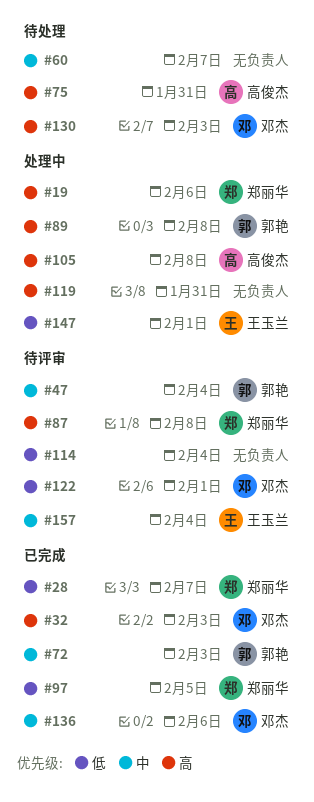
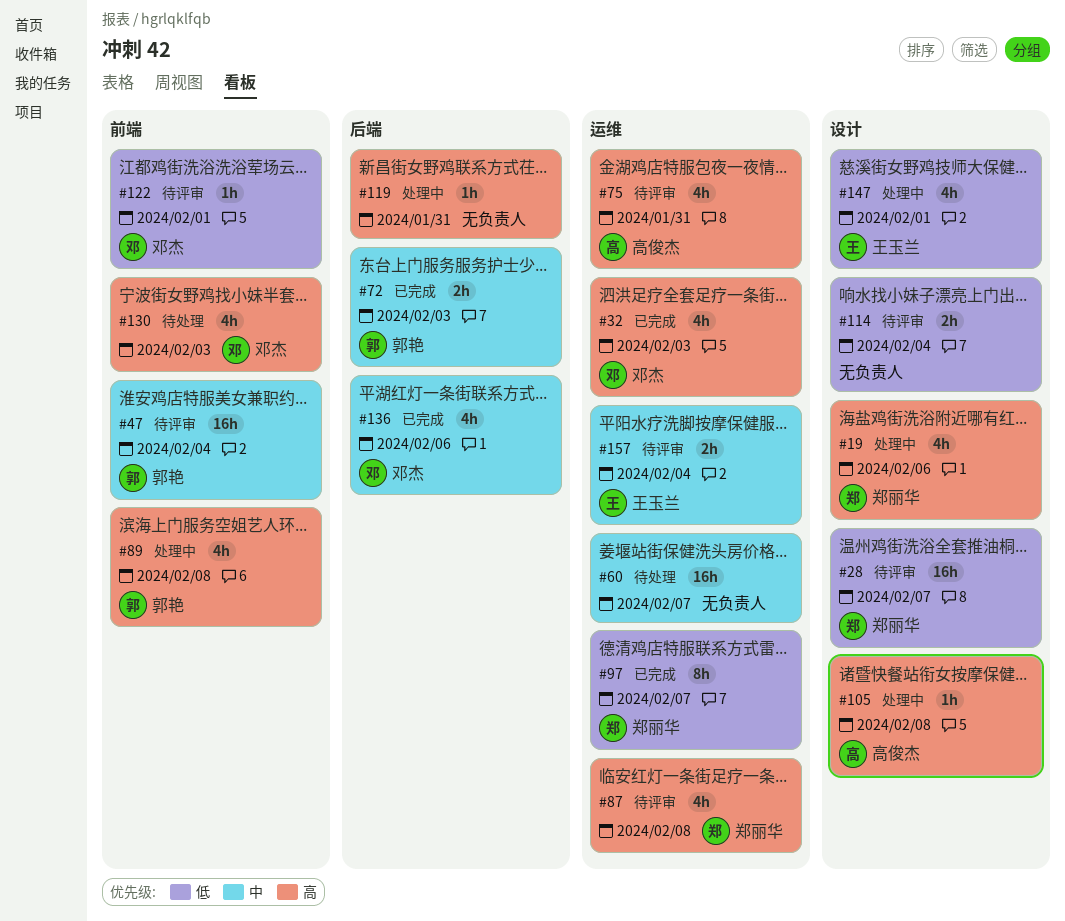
#28, status: 已完成 -> 待评审
#75, status: 待处理 -> 待评审
#97, due: Feb 5 -> Feb 7

